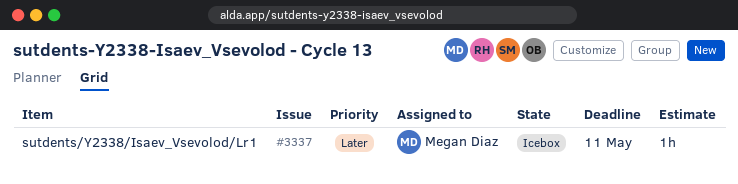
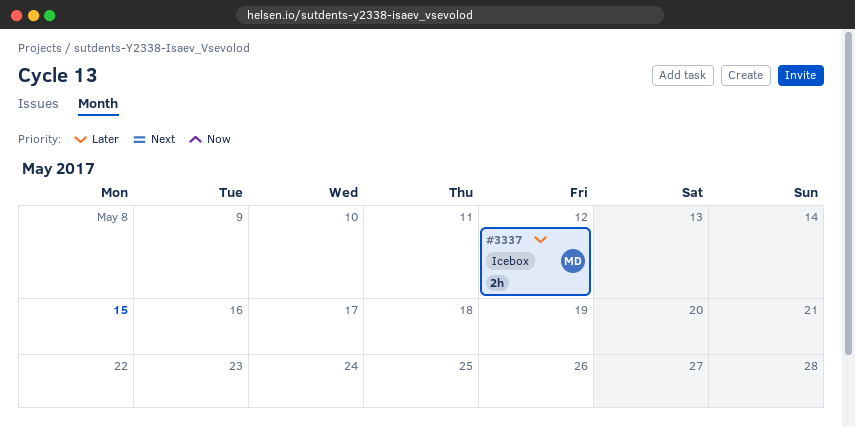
#3337, estimate: 1h -> 2h
#3337, due: May 11 -> May 12

